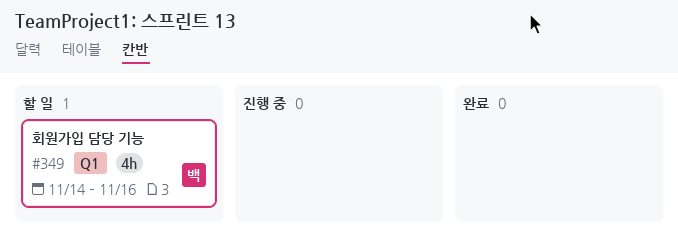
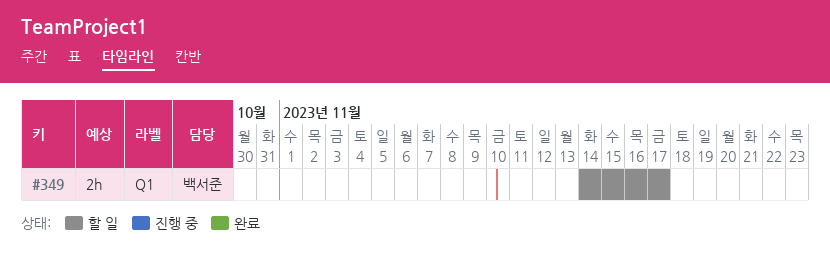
#349, estimate: 4h -> 2h
#349, due: Nov 16 -> Nov 17

